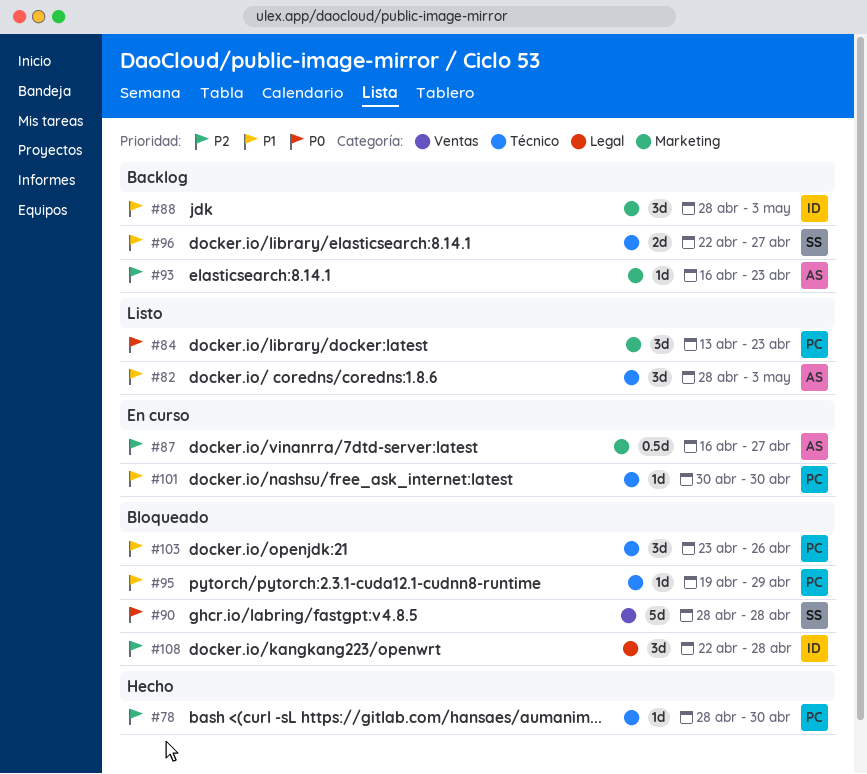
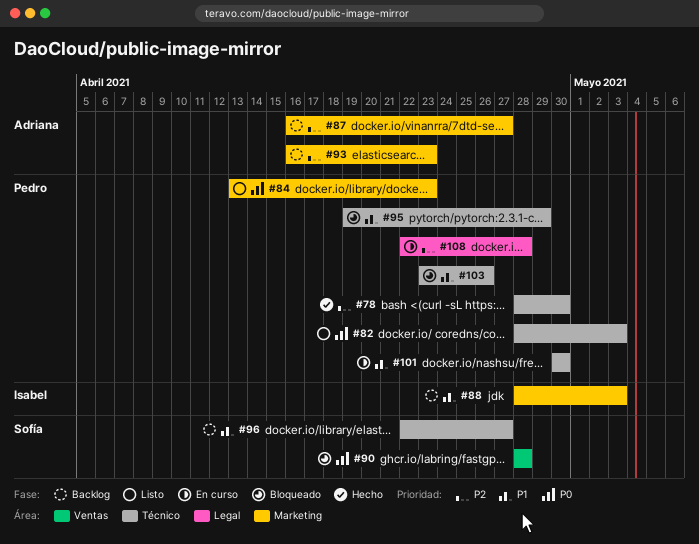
#82, owner: Adriana -> Pedro
#82, priority: P1 -> P0
#87, status: En curso -> Backlog
#108, status: Bloqueado -> En curso
#108, owner: Isabel -> Pedro

